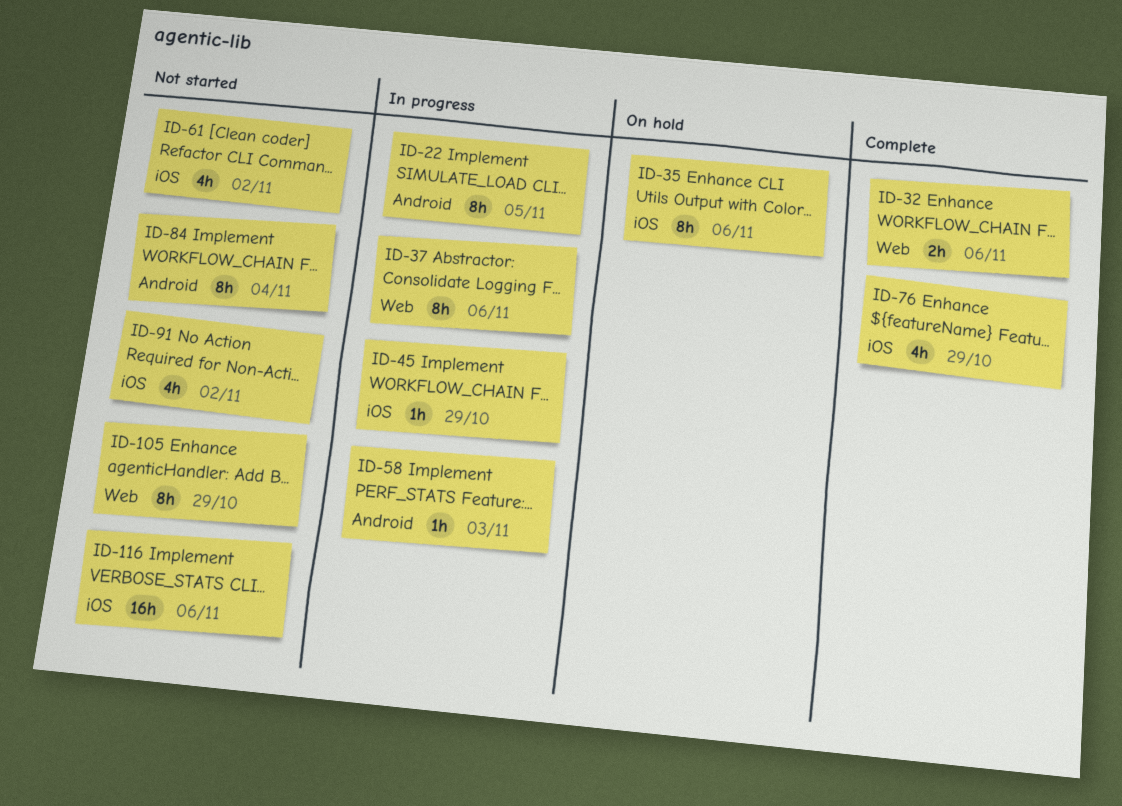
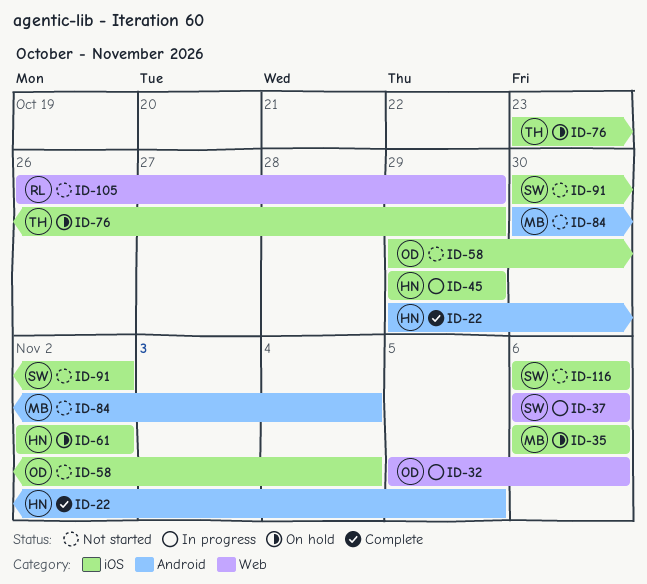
ID-22, status: In progress -> Complete
ID-32, status: Complete -> In progress
ID-58, status: In progress -> Not started
ID-58, label: Android -> iOS
ID-58, due: Nov 3 -> Nov 4
ID-61, status: Not started -> On hold
ID-76, status: Complete -> On hold

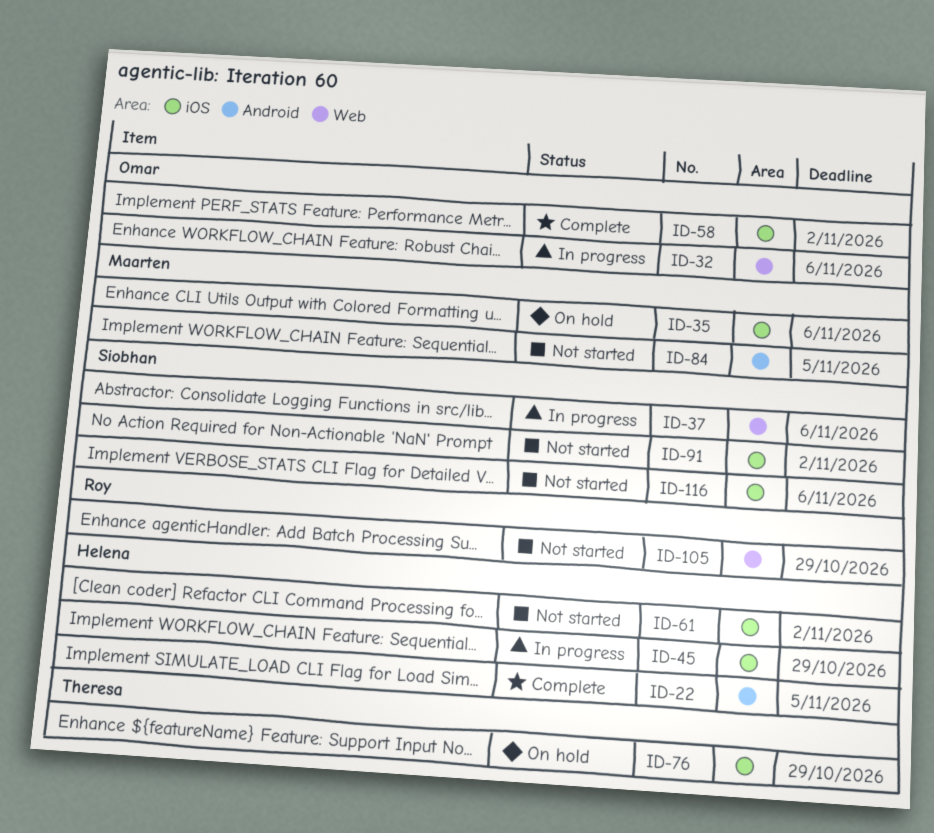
ID-58, status: Not started -> Complete
ID-58, due: Nov 4 -> Nov 2
ID-61, status: On hold -> Not started
ID-84, due: Nov 4 -> Nov 5

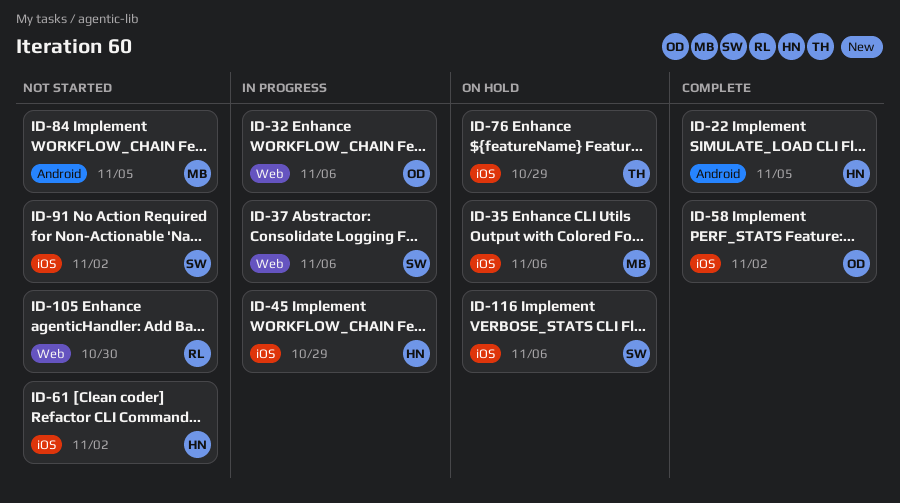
ID-105, due: Oct 29 -> Oct 30
ID-116, status: Not started -> On hold

